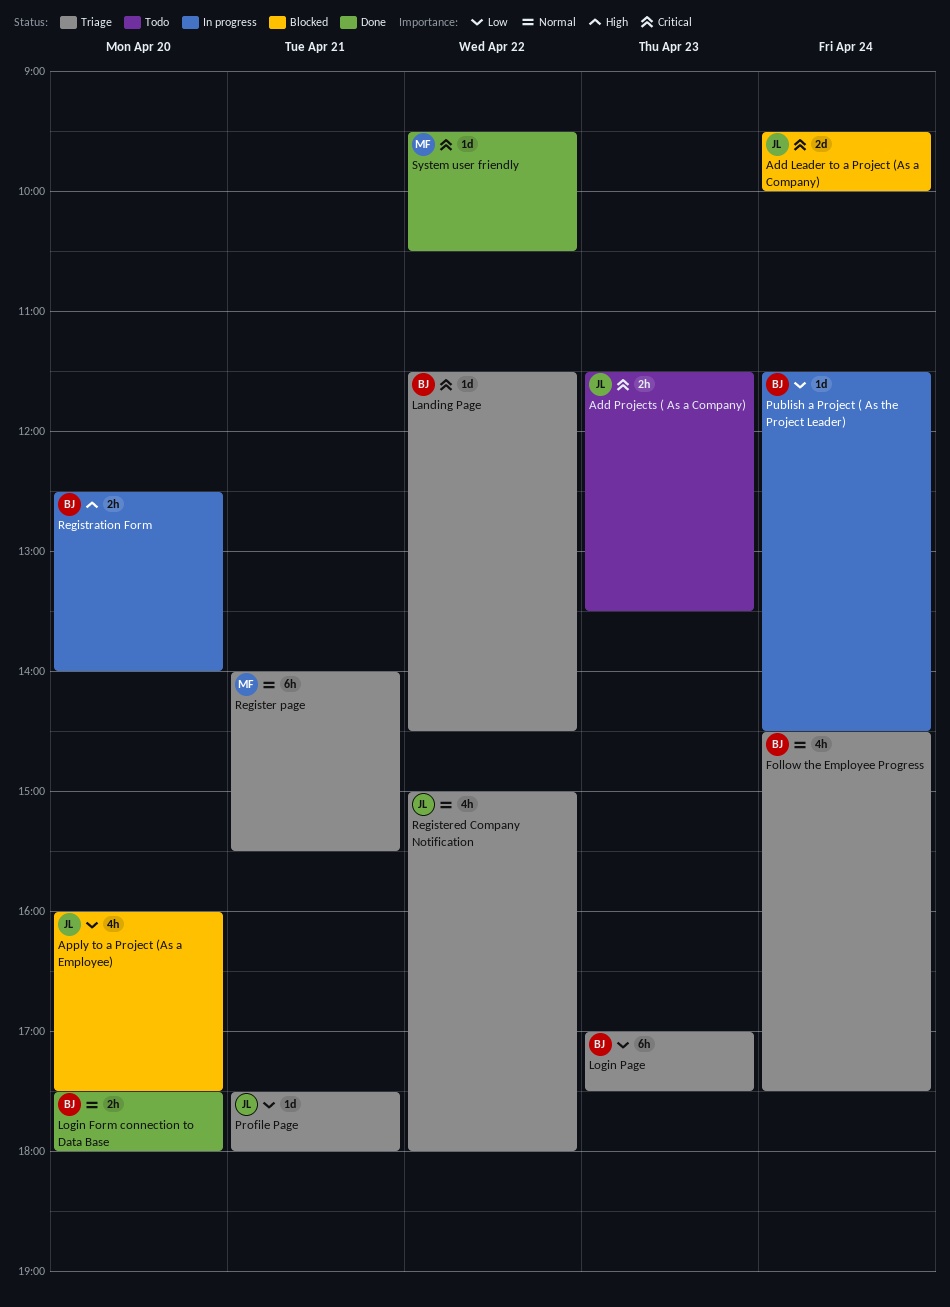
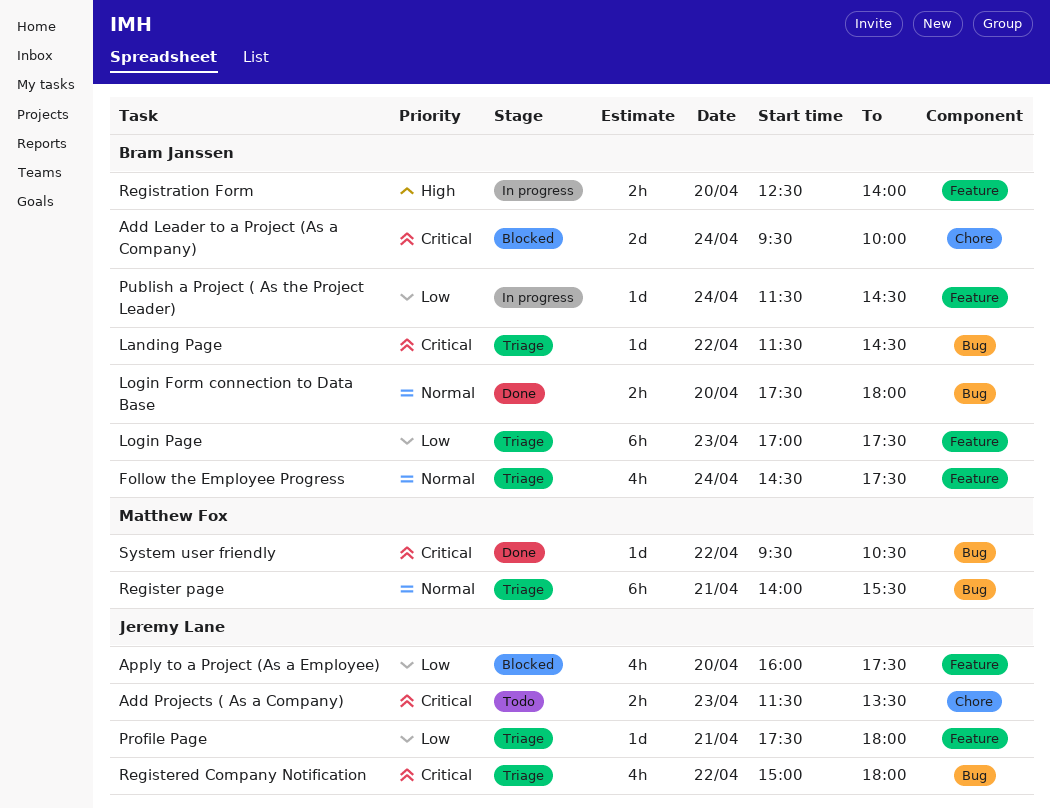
Add Leader to a Project (As a Company), owner: Jeremy Lane -> Bram Janssen
Registered Company Notification, priority: Normal -> Critical

